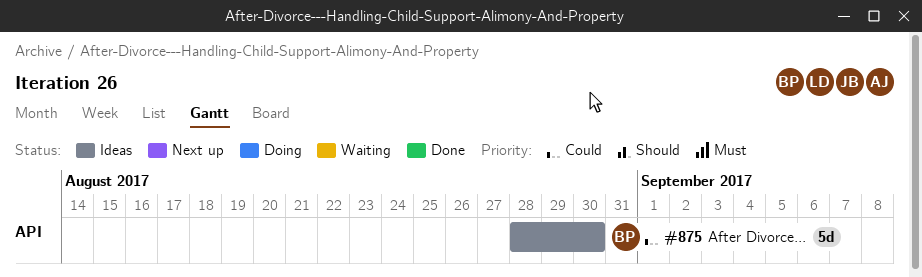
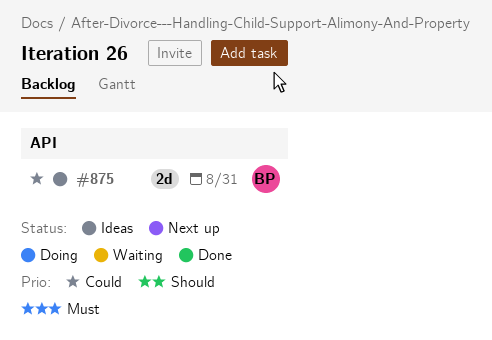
#875, estimate: 5d -> 2d
#875, due: Aug 30 -> Aug 31

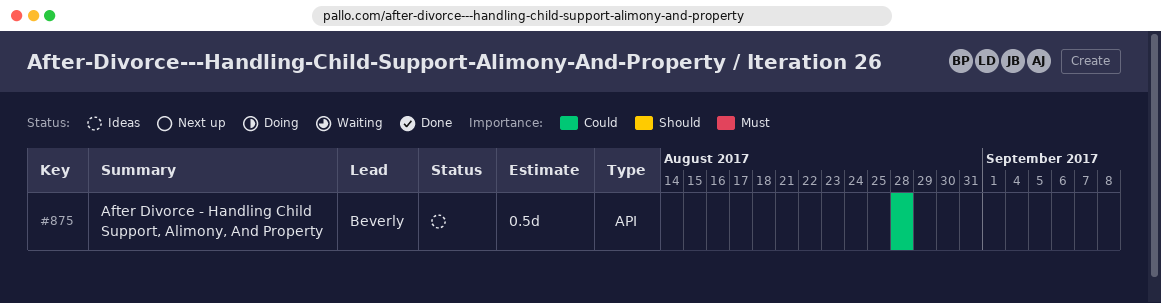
#875, estimate: 2d -> 0.5d
#875, due: Aug 31 -> Aug 28

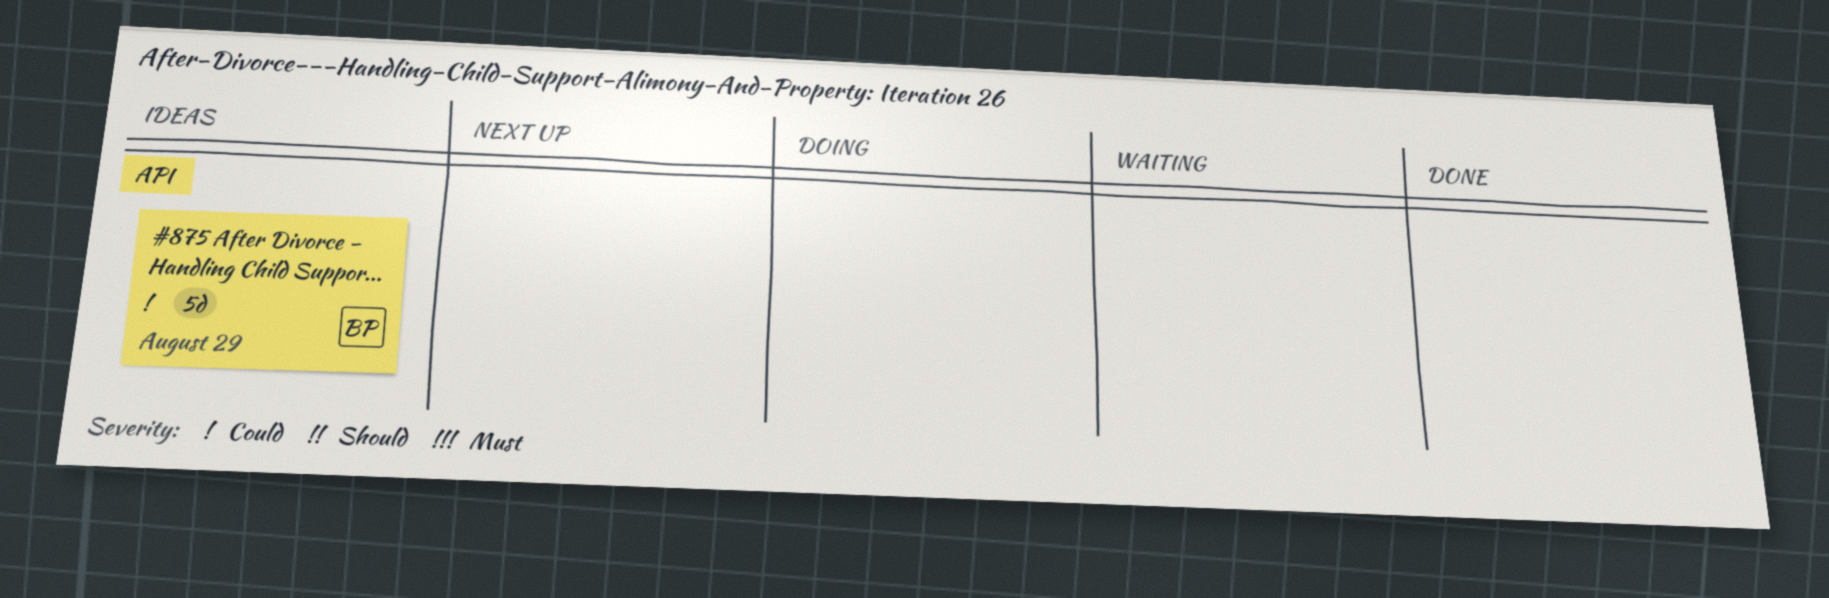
#875, estimate: 0.5d -> 5d
#875, due: Aug 28 -> Aug 29

